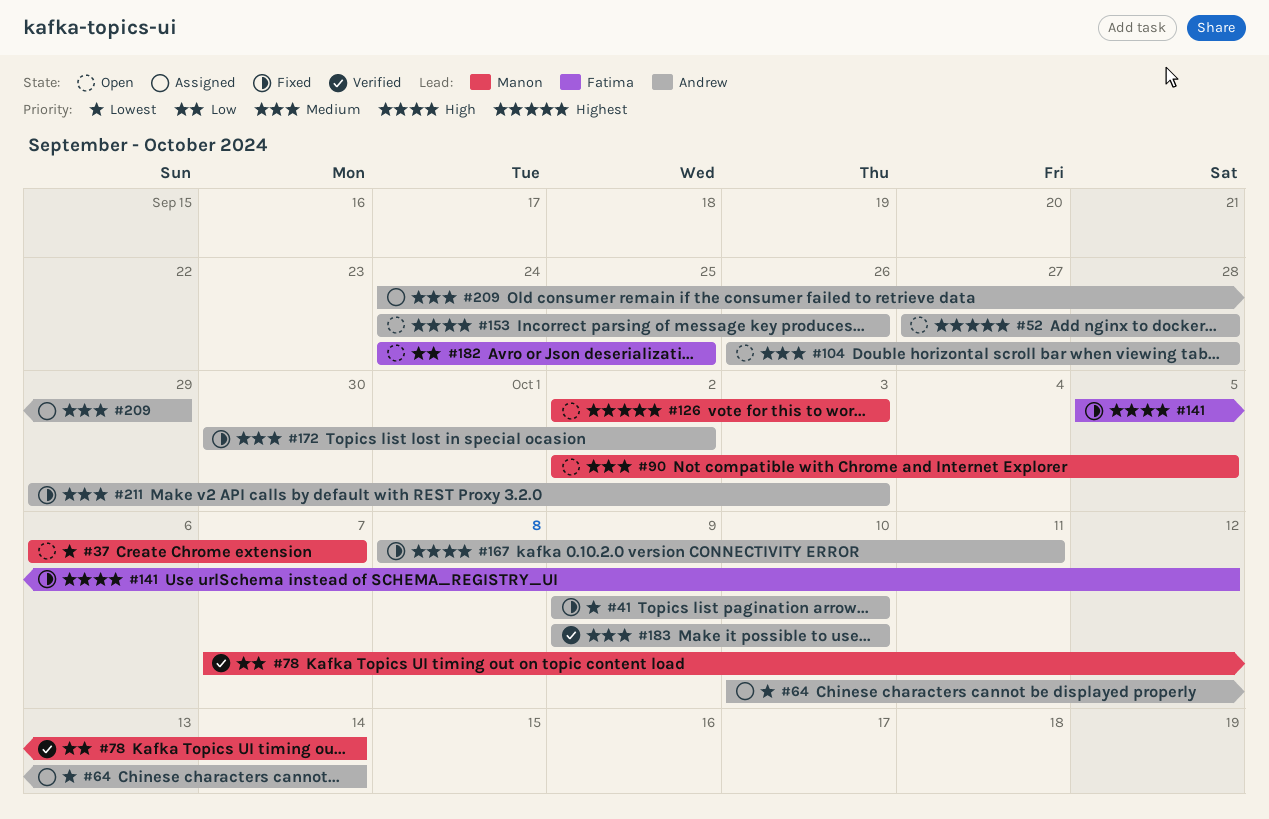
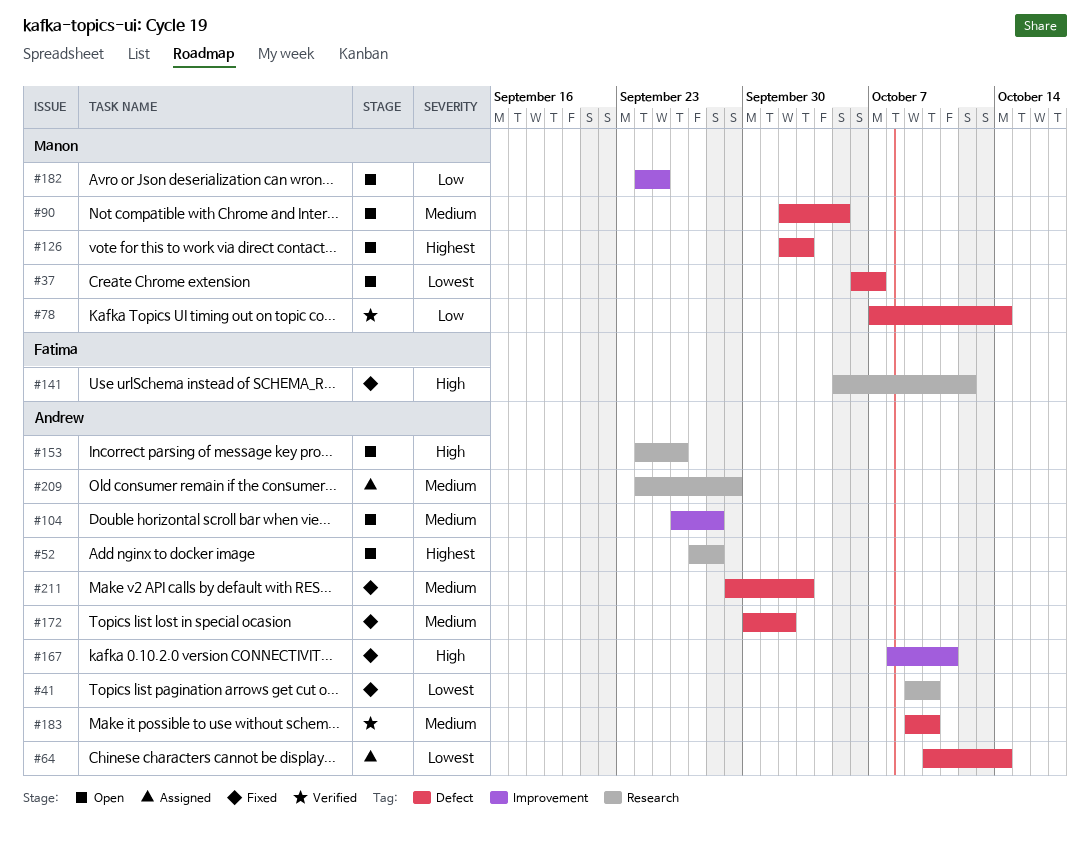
#182, owner: Fatima -> Manon

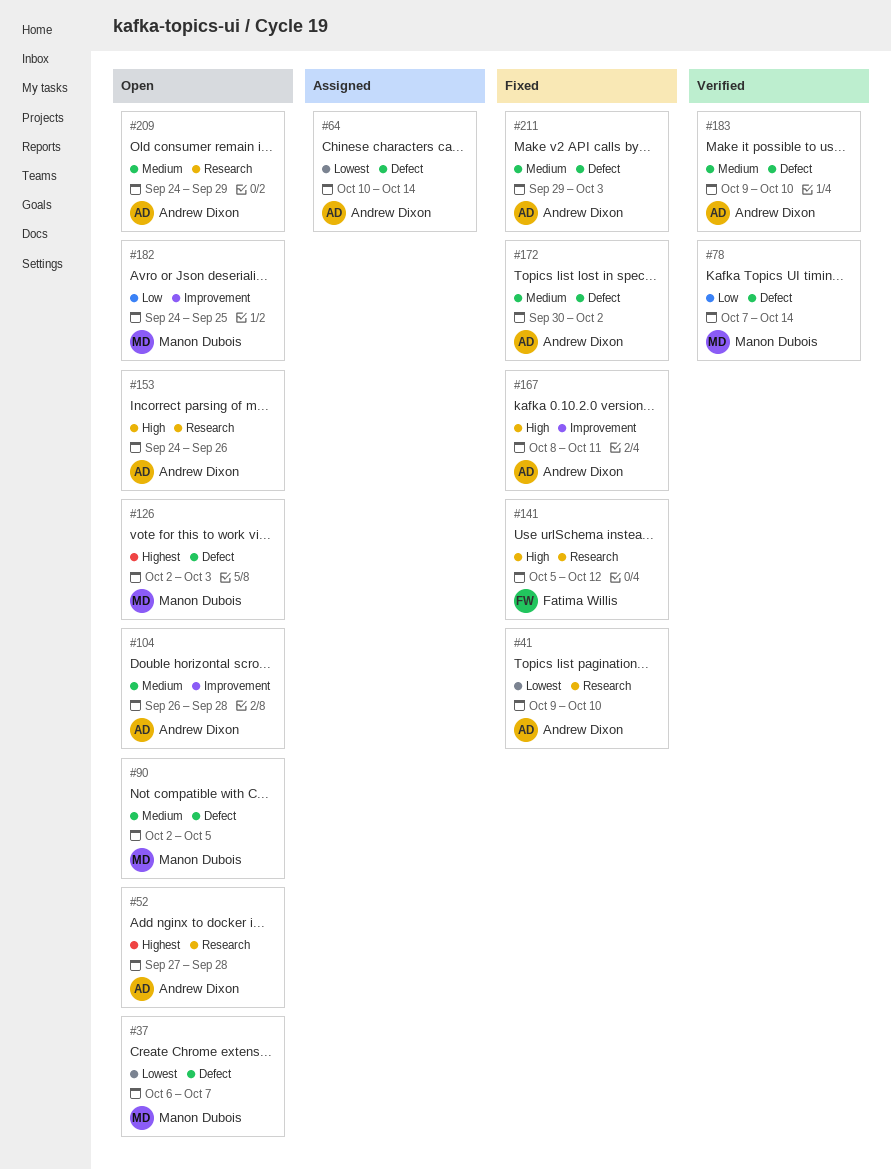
#209, status: Assigned -> Open

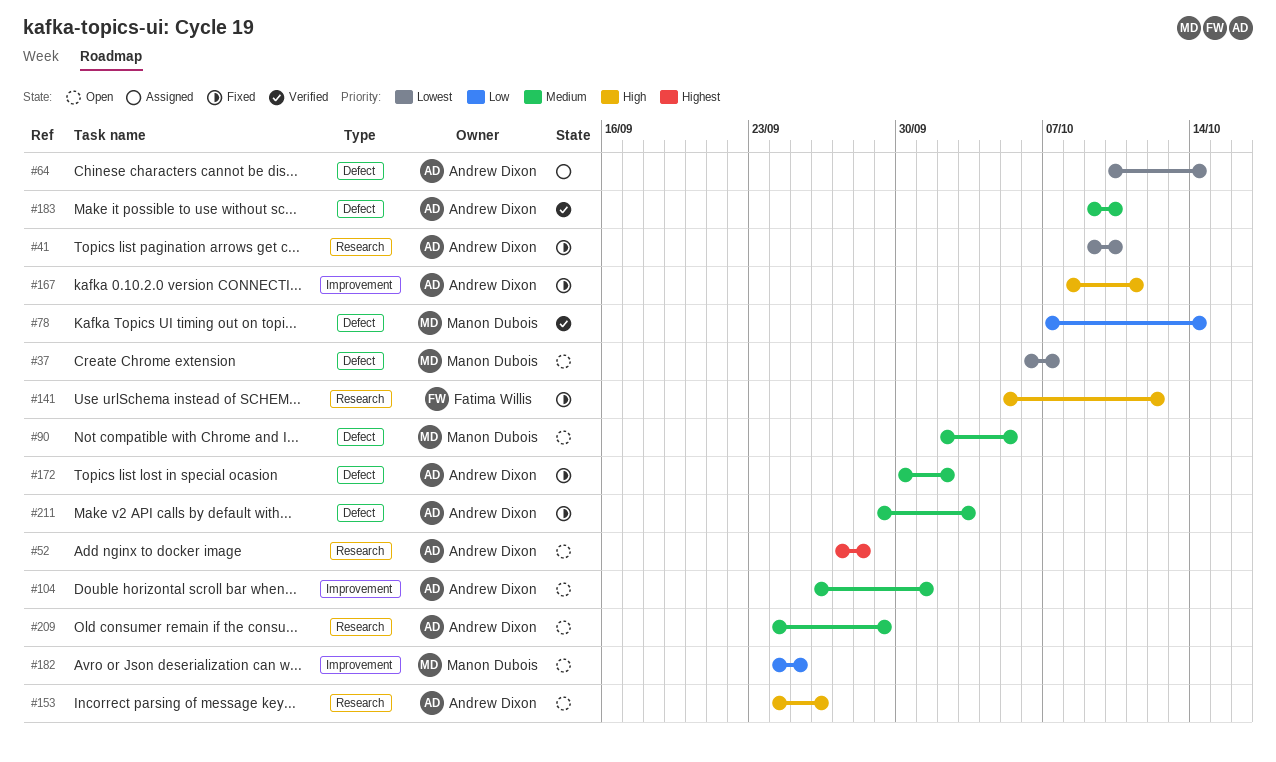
#104, due: Sep 28 -> Oct 1
#126: present -> none

